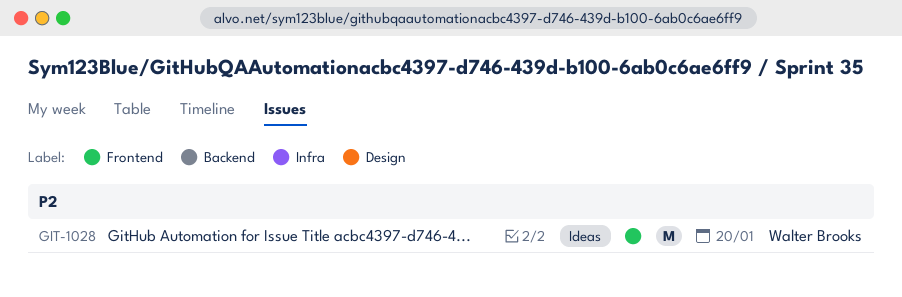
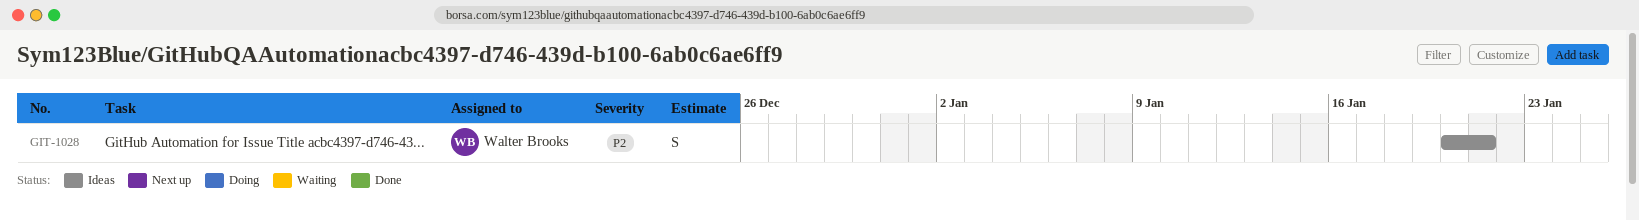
GIT-1028, estimate: M -> S
GIT-1028, due: Jan 20 -> Jan 21

